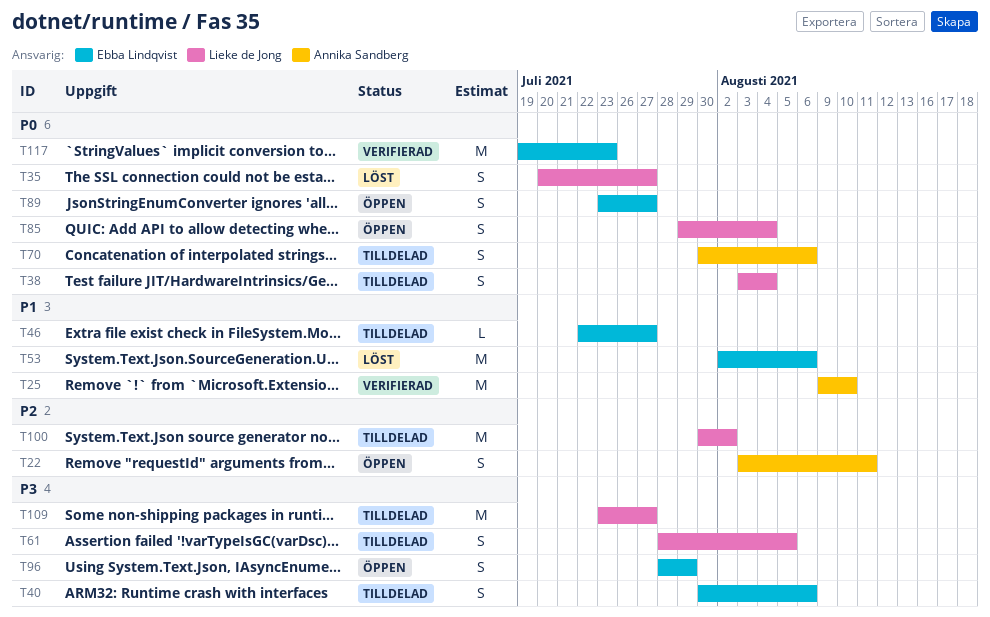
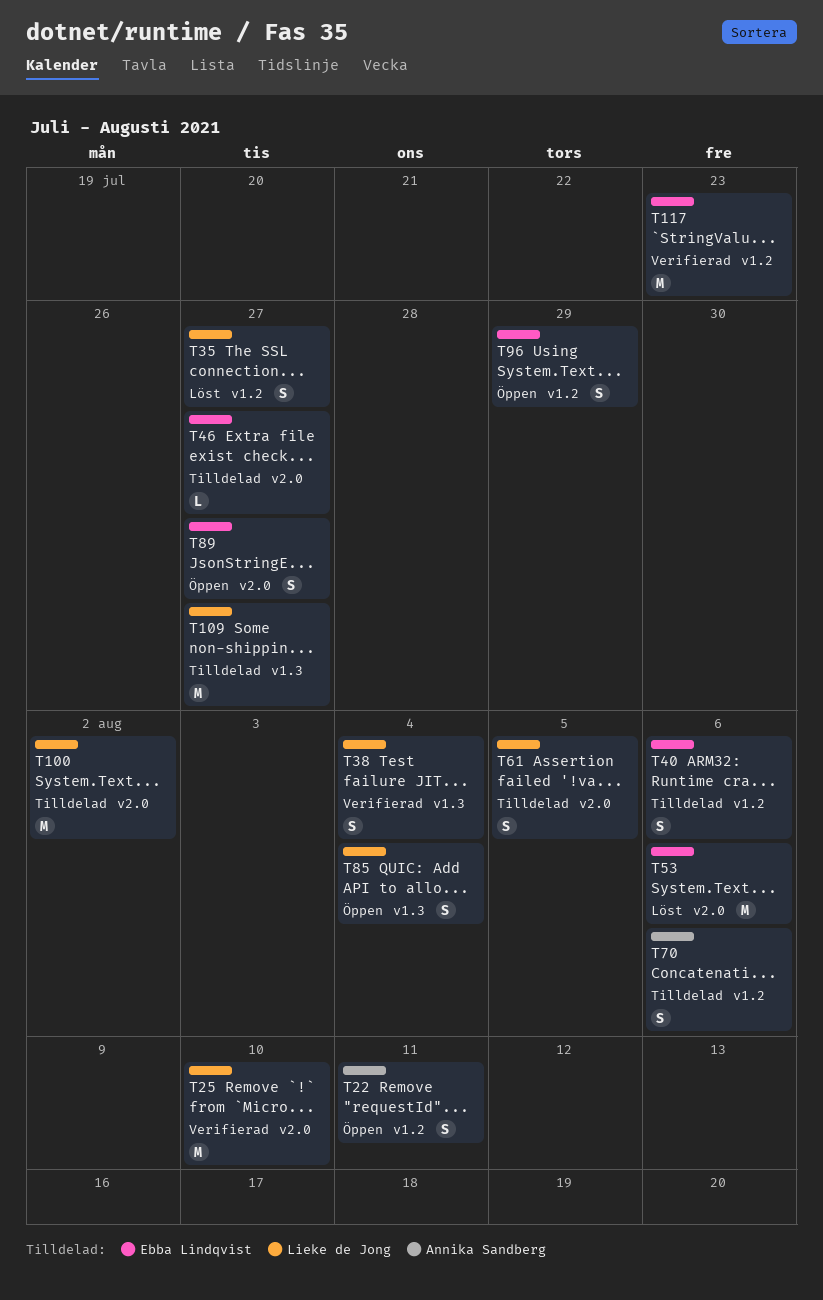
T25, owner: Annika Sandberg -> Lieke de Jong
T38, status: Tilldelad -> Verifierad

